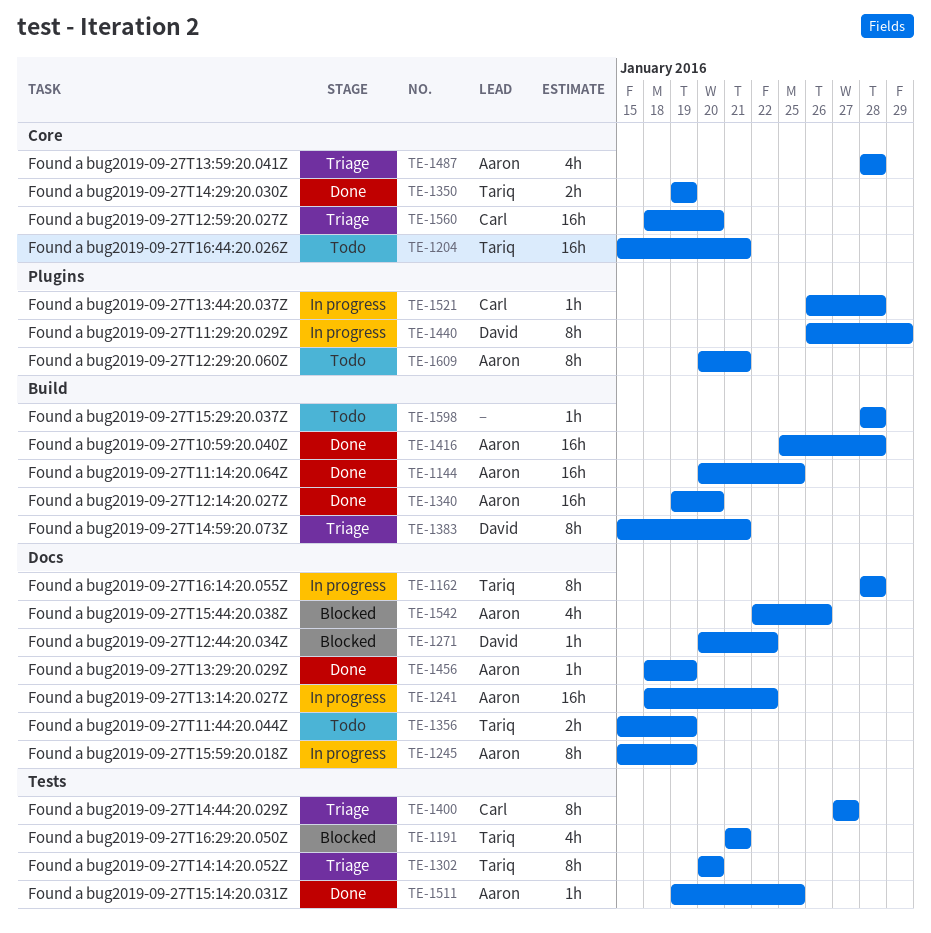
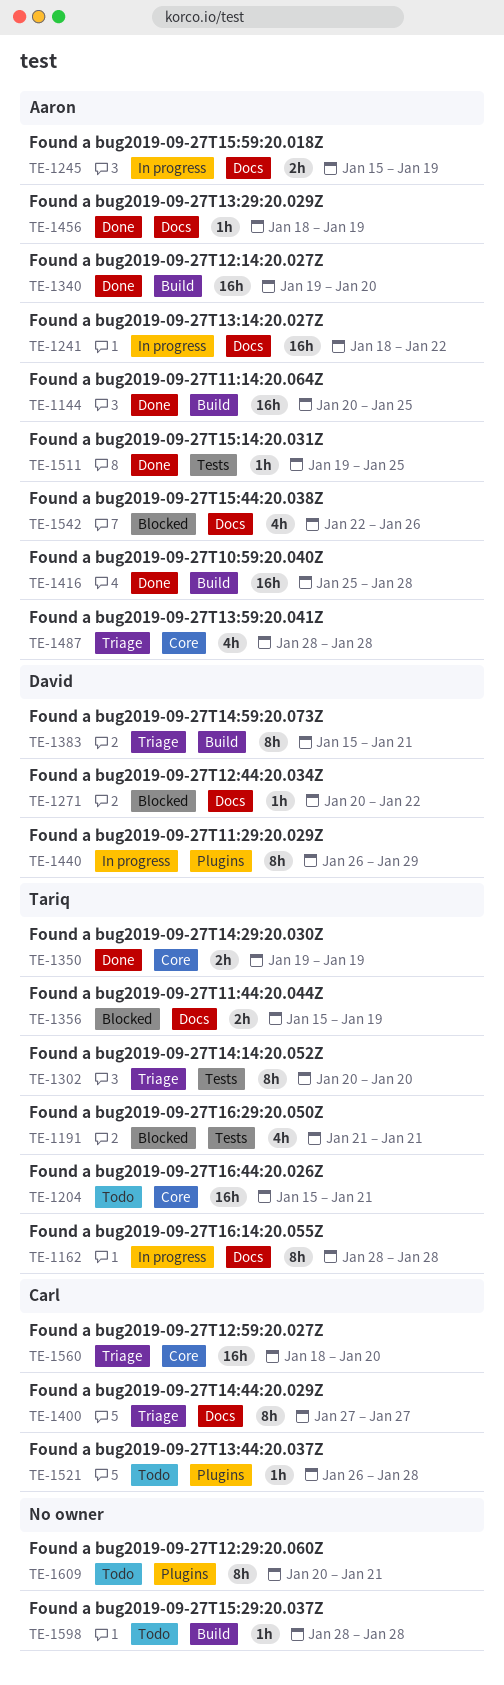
TE-1245, estimate: 8h -> 2h
TE-1356, status: Todo -> Blocked
TE-1400, label: Tests -> Docs
TE-1521, status: In progress -> Todo
TE-1609, owner: Aaron -> none

